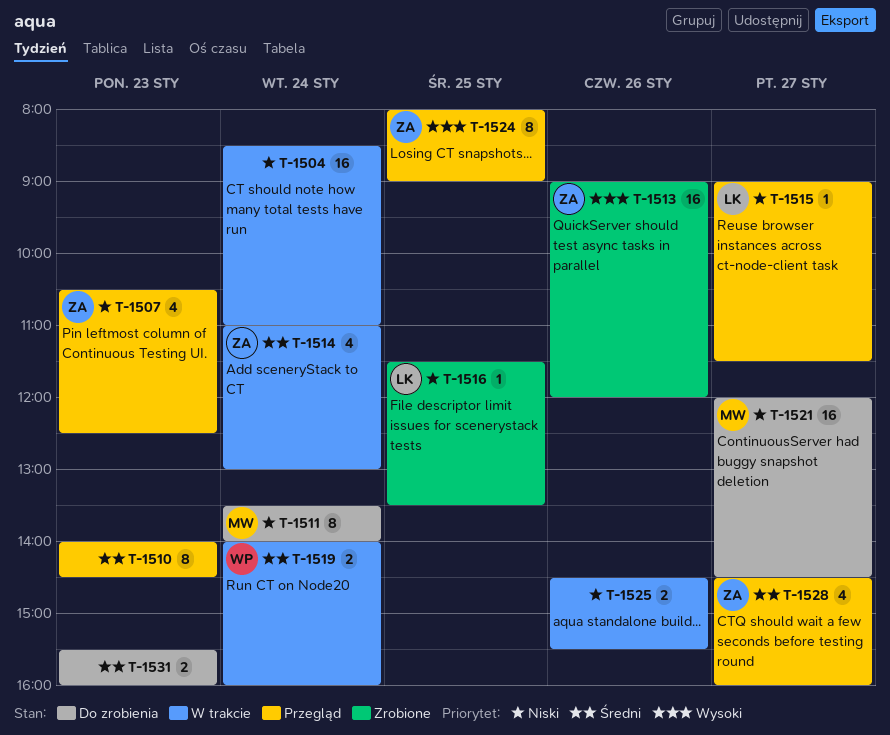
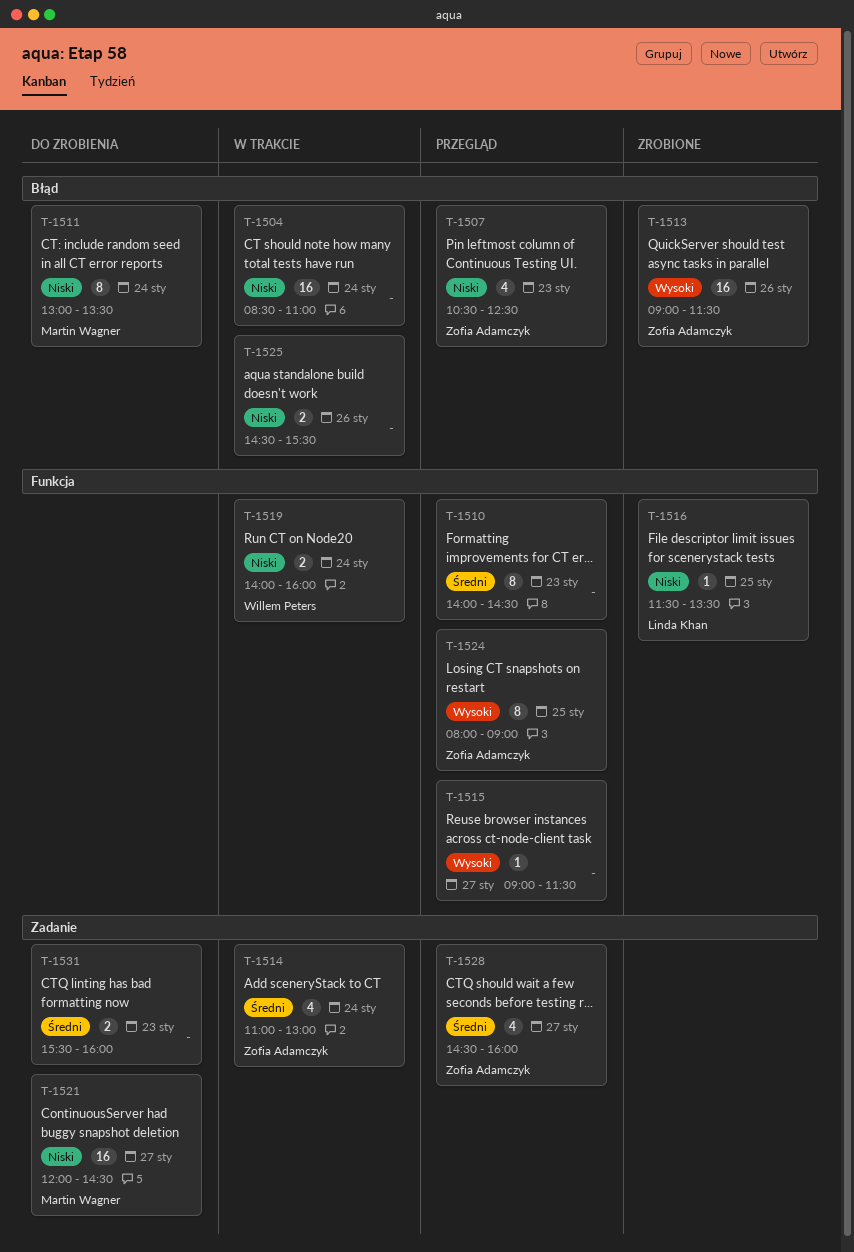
T-1511, begins: 13:30 -> 13:00
T-1511, ends: 14:00 -> 13:30
T-1513, ends: 12:00 -> 11:30
T-1515, owner: Linda Khan -> none
T-1515, priority: Niski -> Wysoki
T-1519, priority: Średni -> Niski

